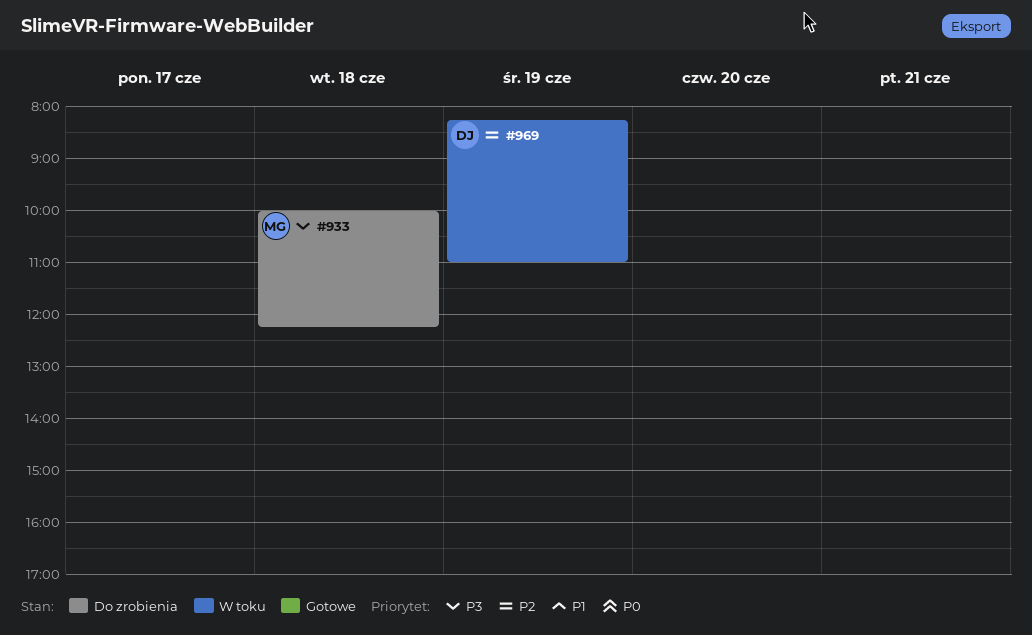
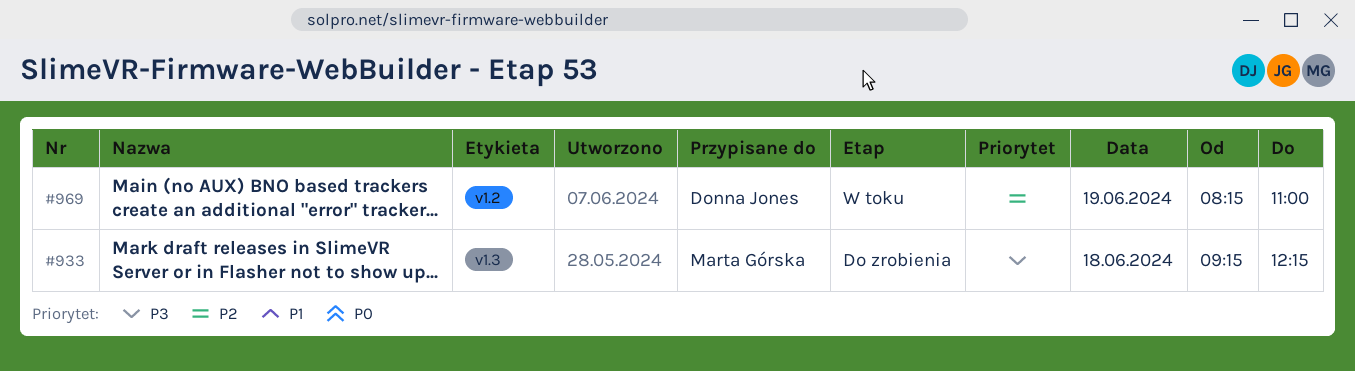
#933, begins: 10:00 -> 09:15

